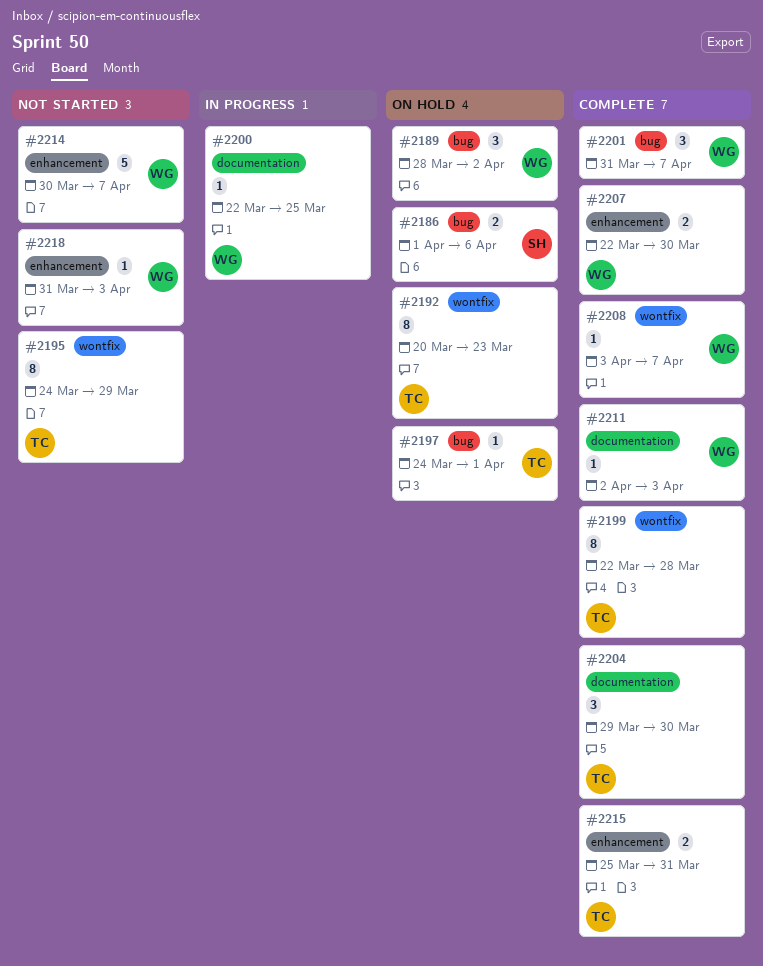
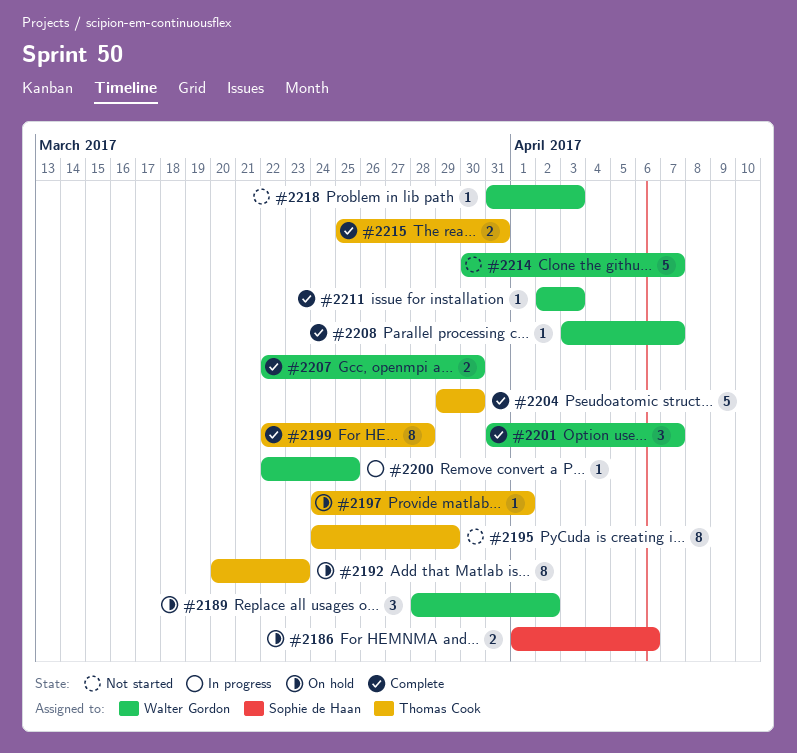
#2204, estimate: 3 -> 5

